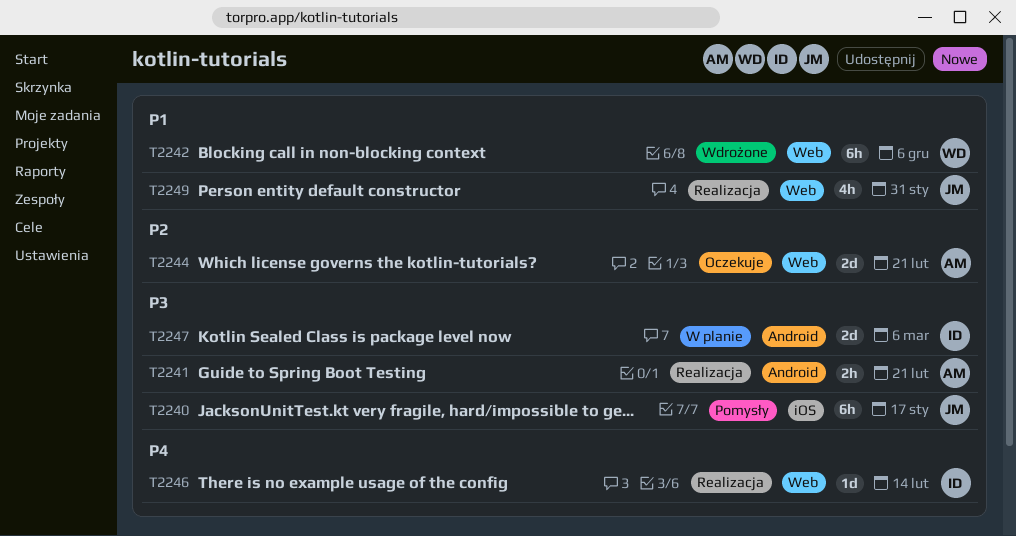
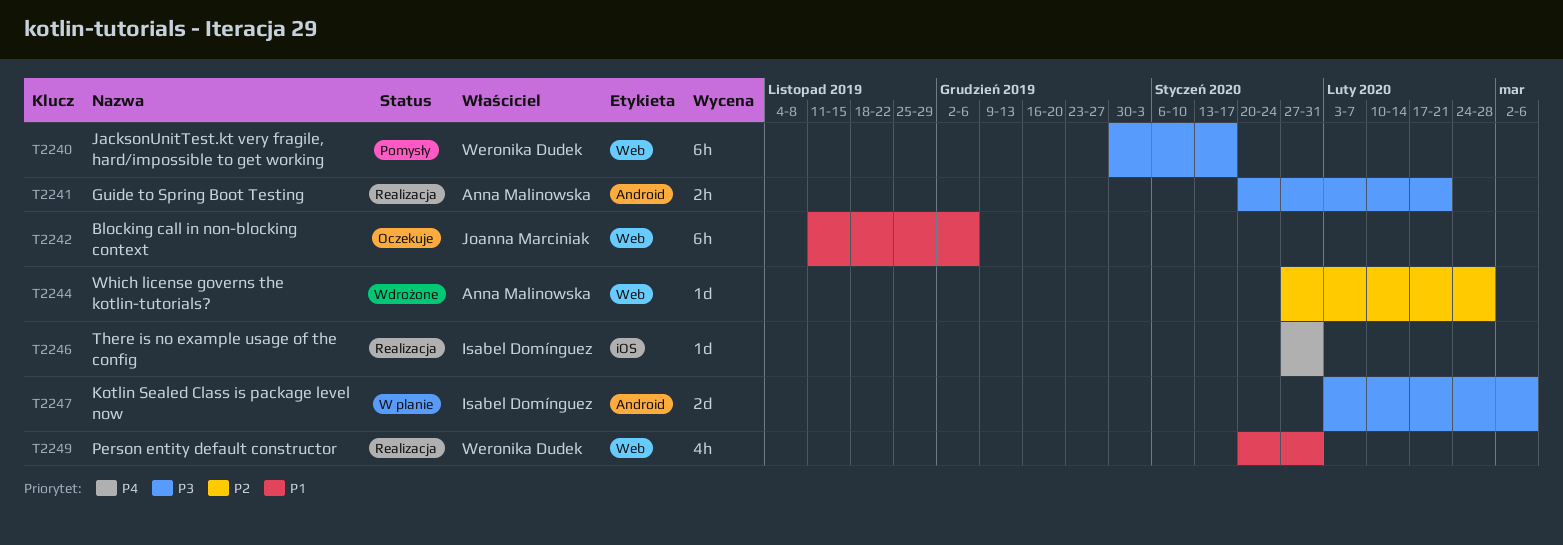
T2240, owner: Joanna Marciniak -> Weronika Dudek
T2240, label: iOS -> Web
T2242, status: Wdrożone -> Oczekuje
T2242, owner: Weronika Dudek -> Joanna Marciniak
T2244, status: Oczekuje -> Wdrożone
T2244, estimate: 2d -> 1d
T2244, due: Feb 21 -> Feb 28
T2246, label: Web -> iOS
T2246, due: Feb 14 -> Jan 31
T2249, owner: Joanna Marciniak -> Weronika Dudek

